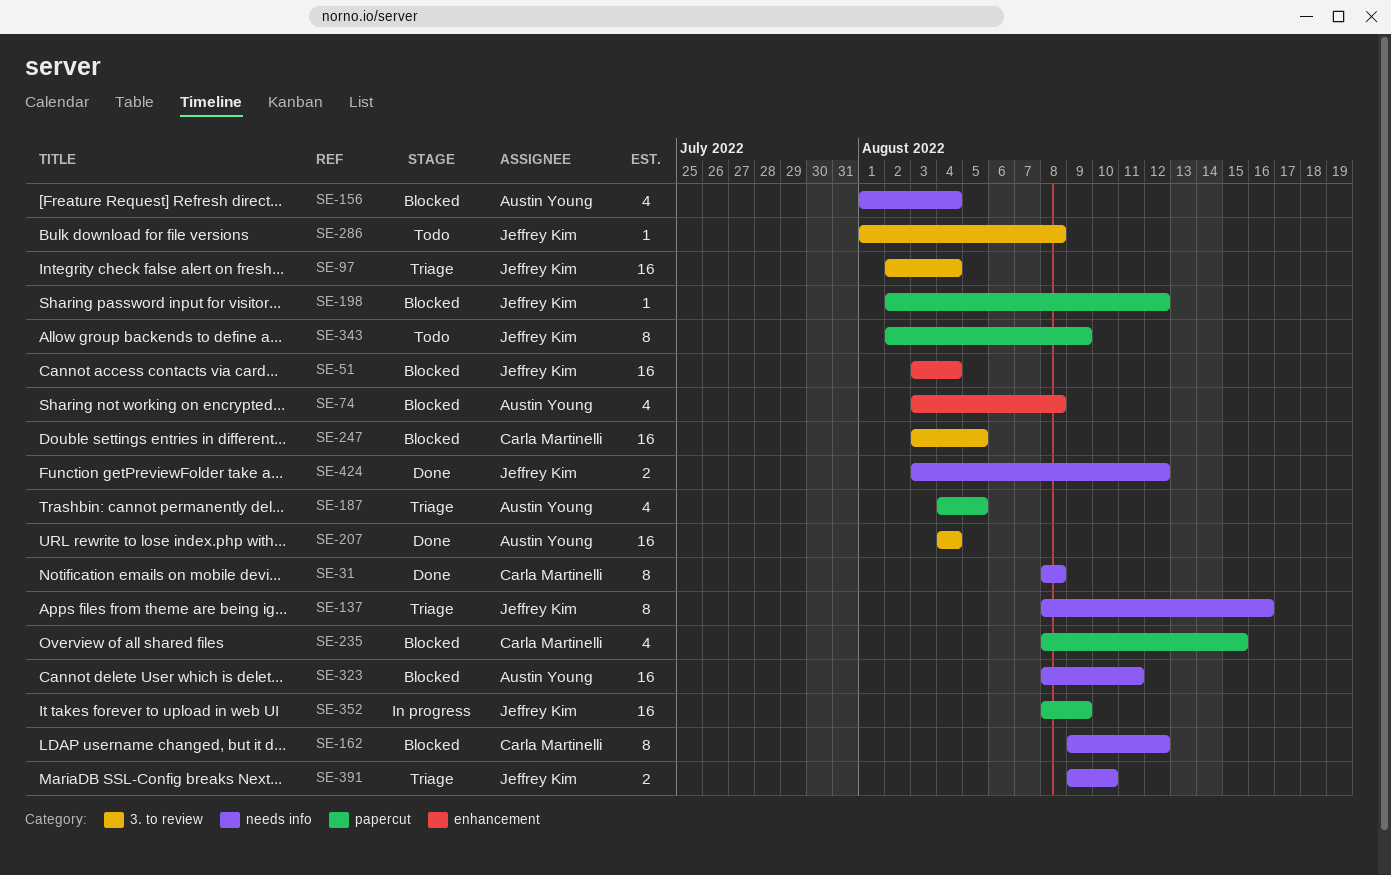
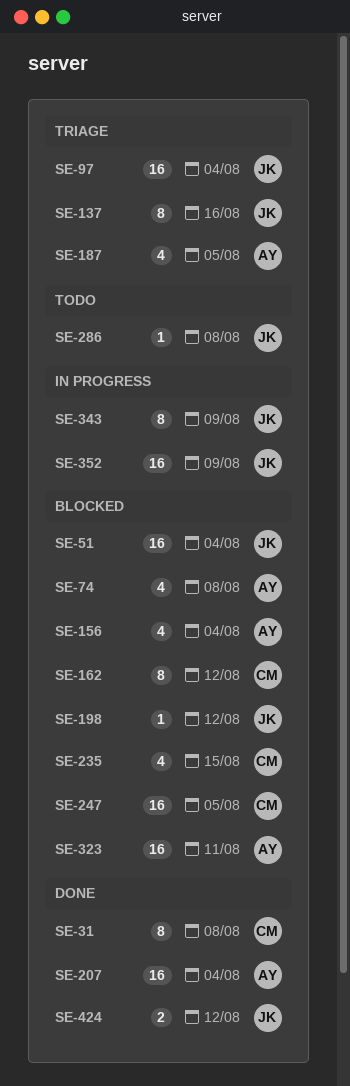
SE-343, status: Todo -> In progress
SE-391: present -> none

